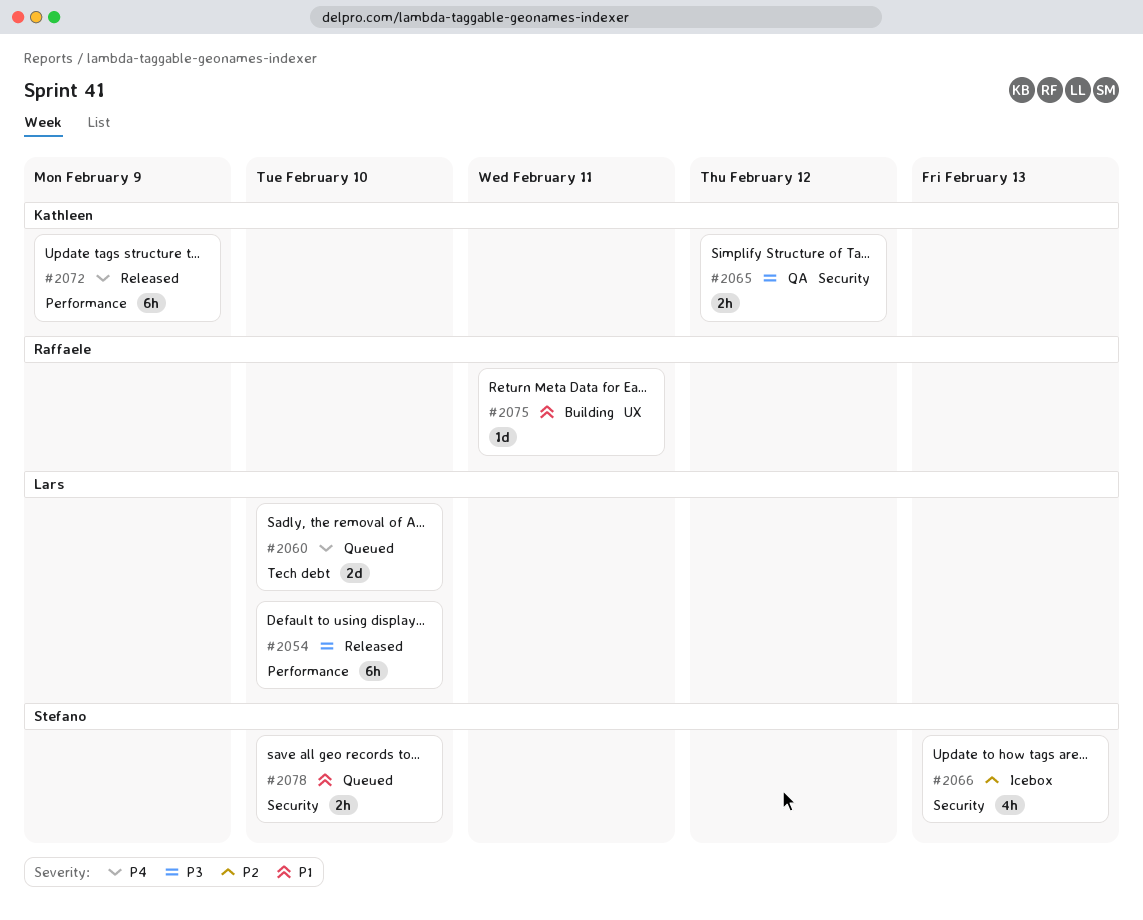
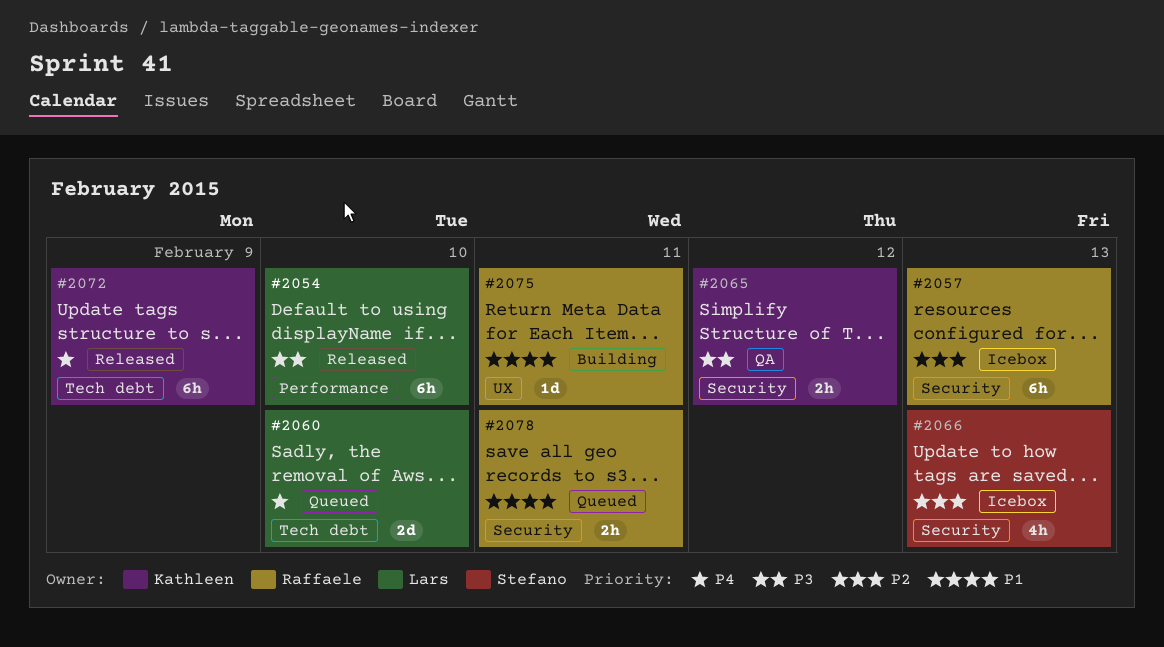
#2057: none -> present
#2072, label: Performance -> Tech debt
#2078, owner: Stefano -> Raffaele
#2078, due: Feb 10 -> Feb 11

